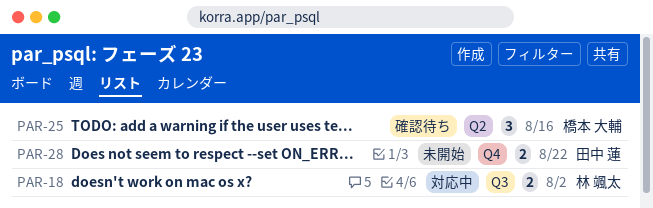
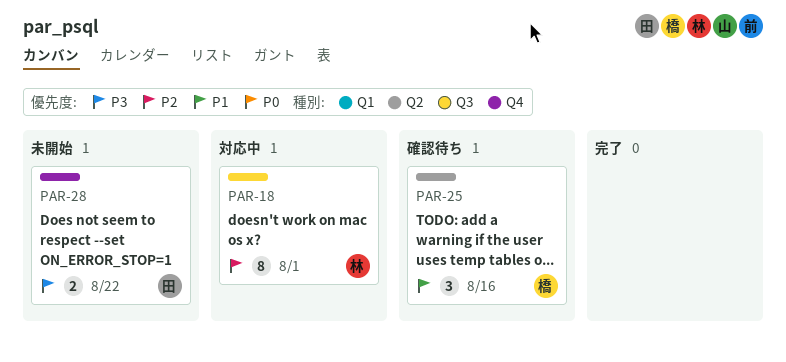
PAR-18, estimate: 2 -> 8
PAR-18, due: Aug 2 -> Aug 1

